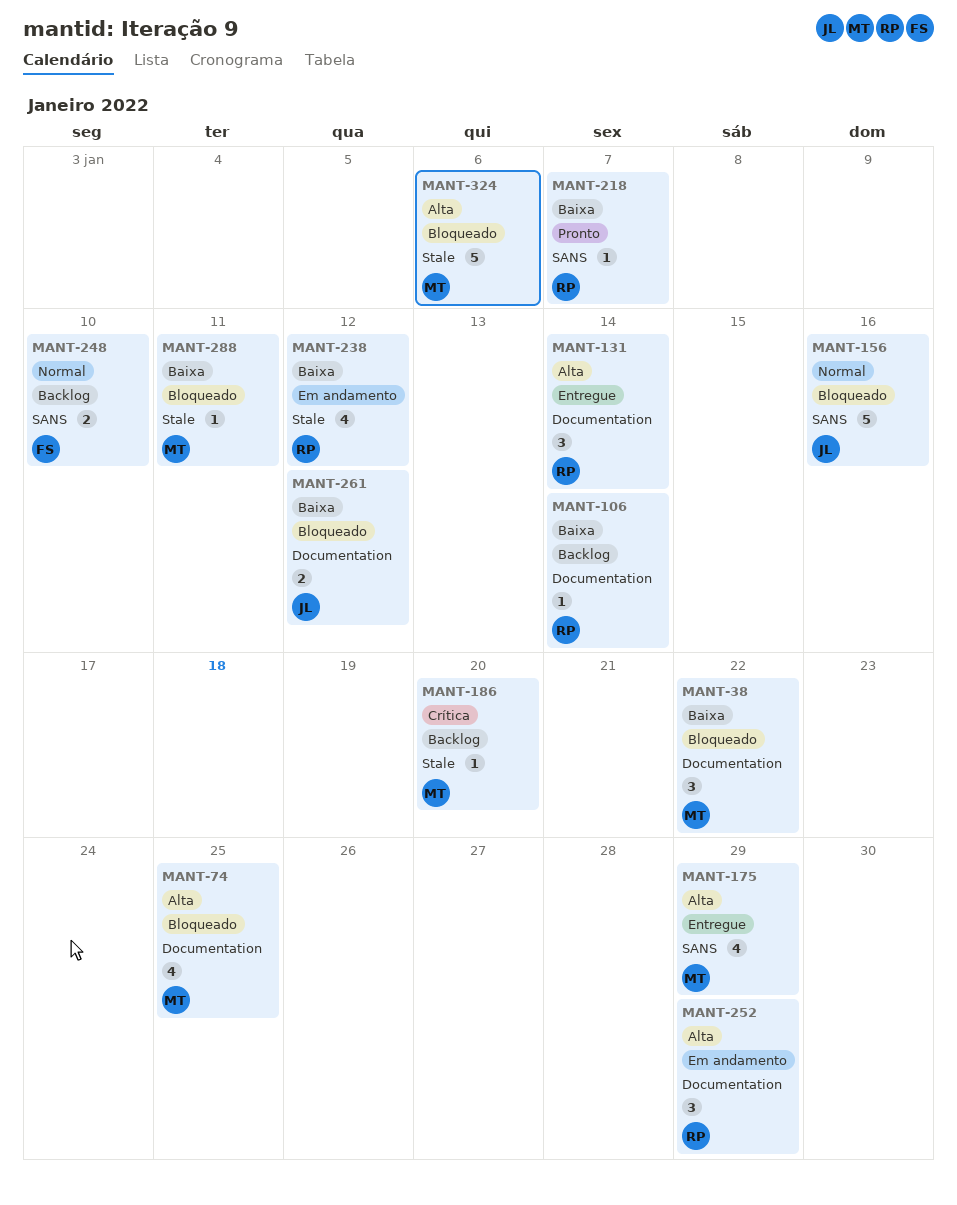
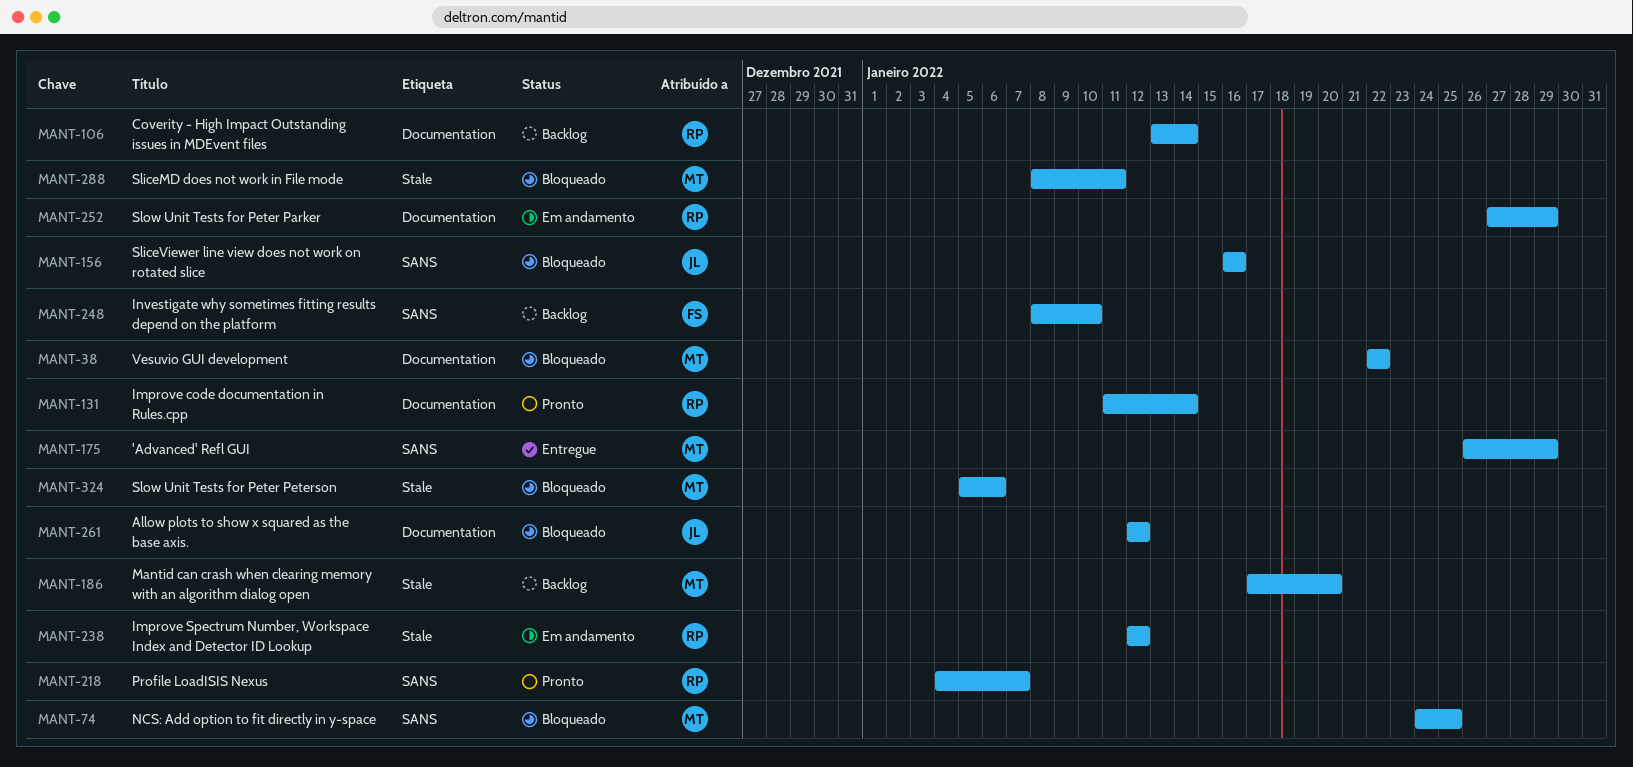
MANT-74, label: Documentation -> SANS
MANT-131, status: Entregue -> Pronto

